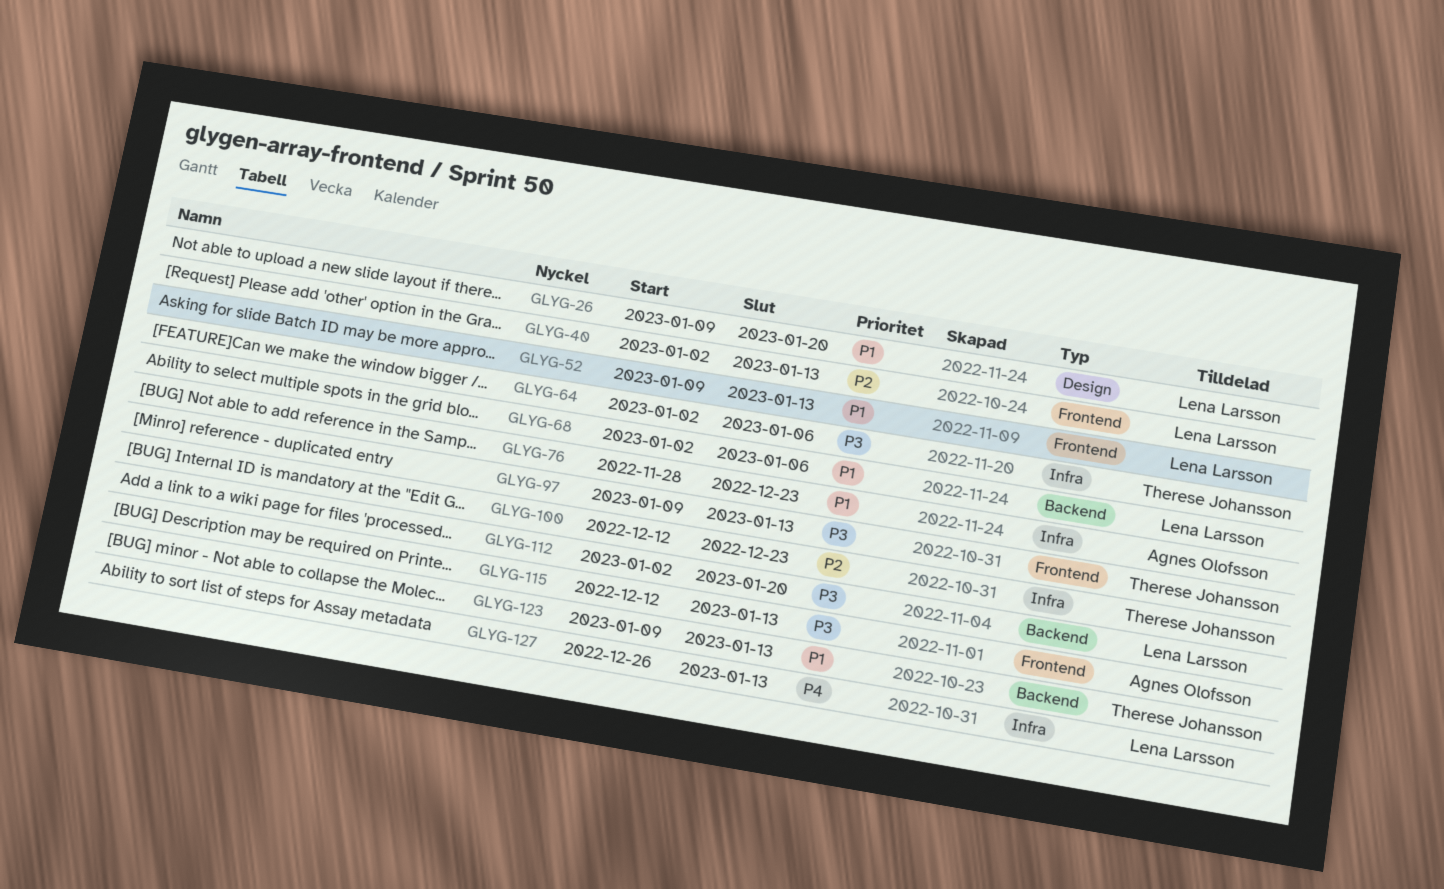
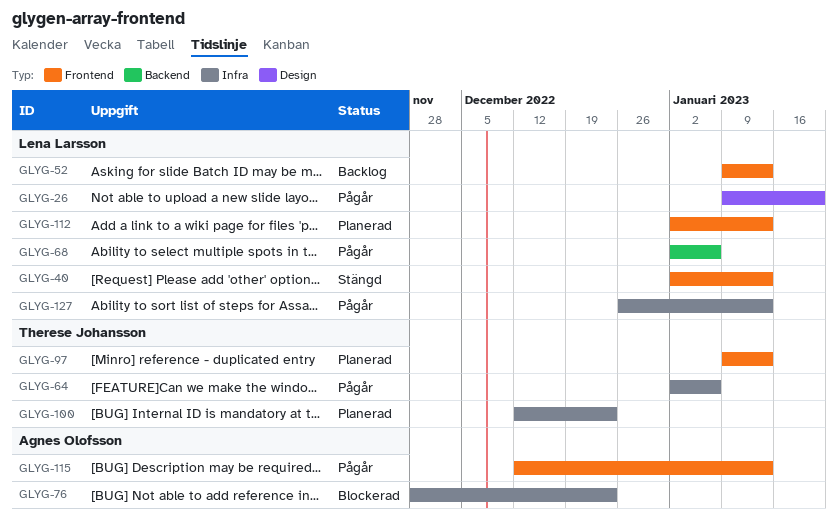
GLYG-112, label: Backend -> Frontend
GLYG-112, due: Jan 20 -> Jan 13
GLYG-123: present -> none

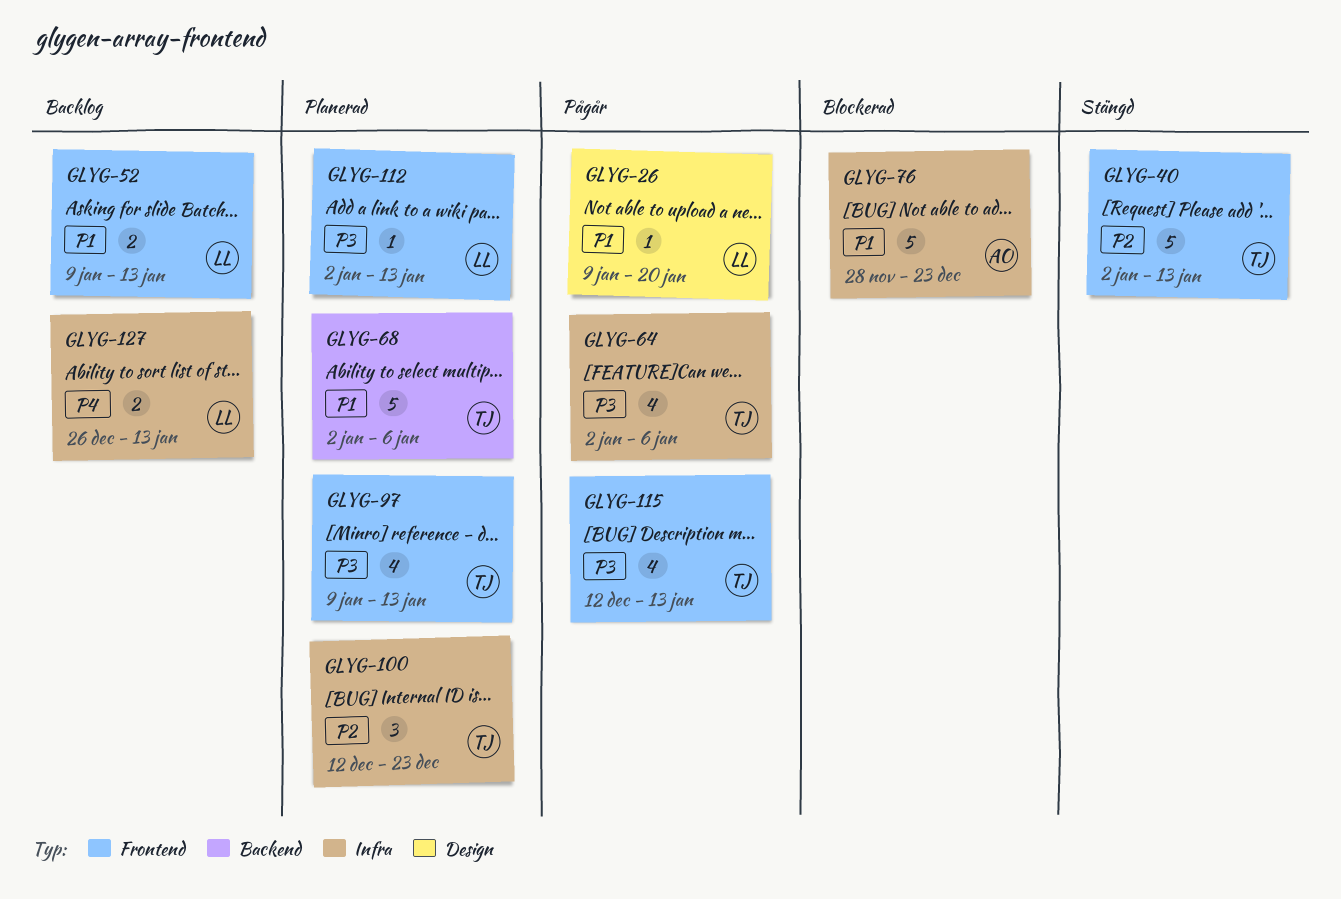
GLYG-40, owner: Lena Larsson -> Therese Johansson
GLYG-68, status: Pågår -> Planerad
GLYG-68, owner: Lena Larsson -> Therese Johansson
GLYG-115, owner: Agnes Olofsson -> Therese Johansson
GLYG-127, status: Pågår -> Backlog

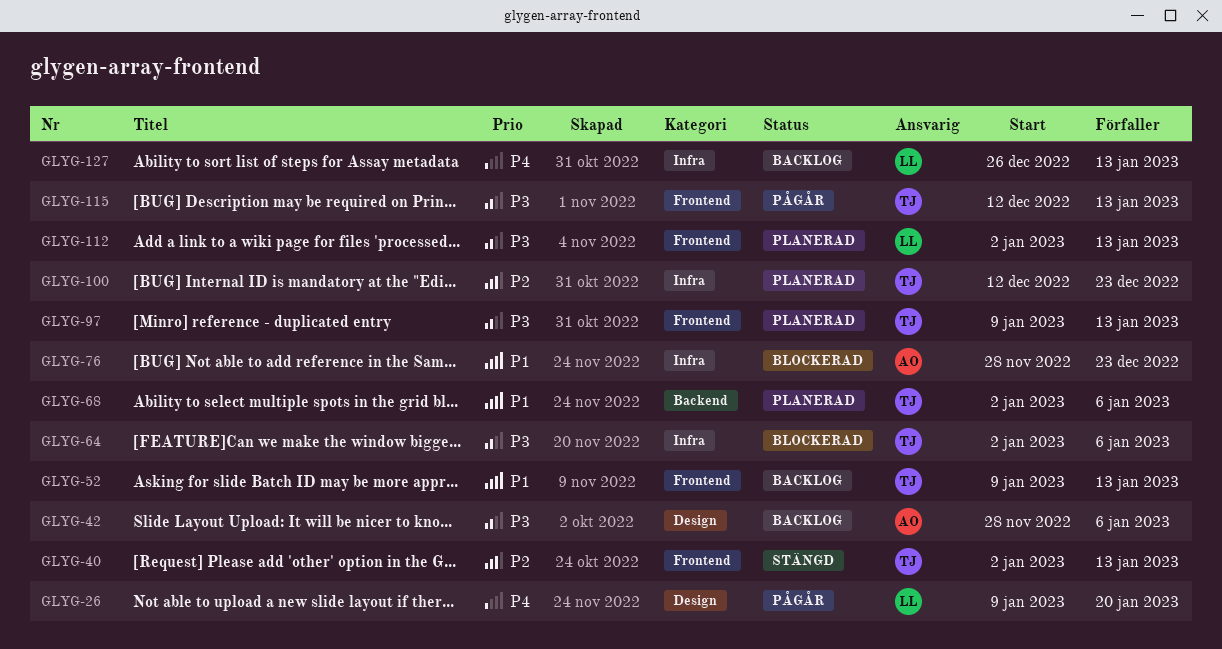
GLYG-26, priority: P1 -> P4
GLYG-42: none -> present
GLYG-52, owner: LL -> TJ
GLYG-64, status: Pågår -> Blockerad

